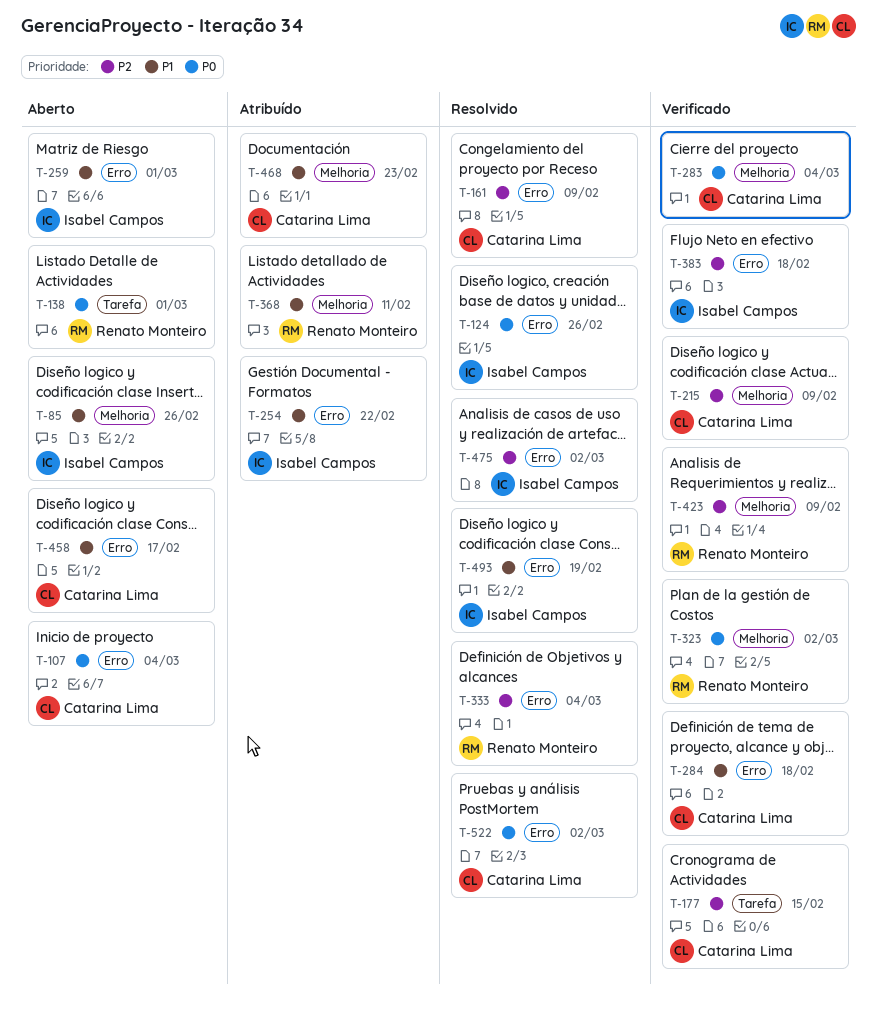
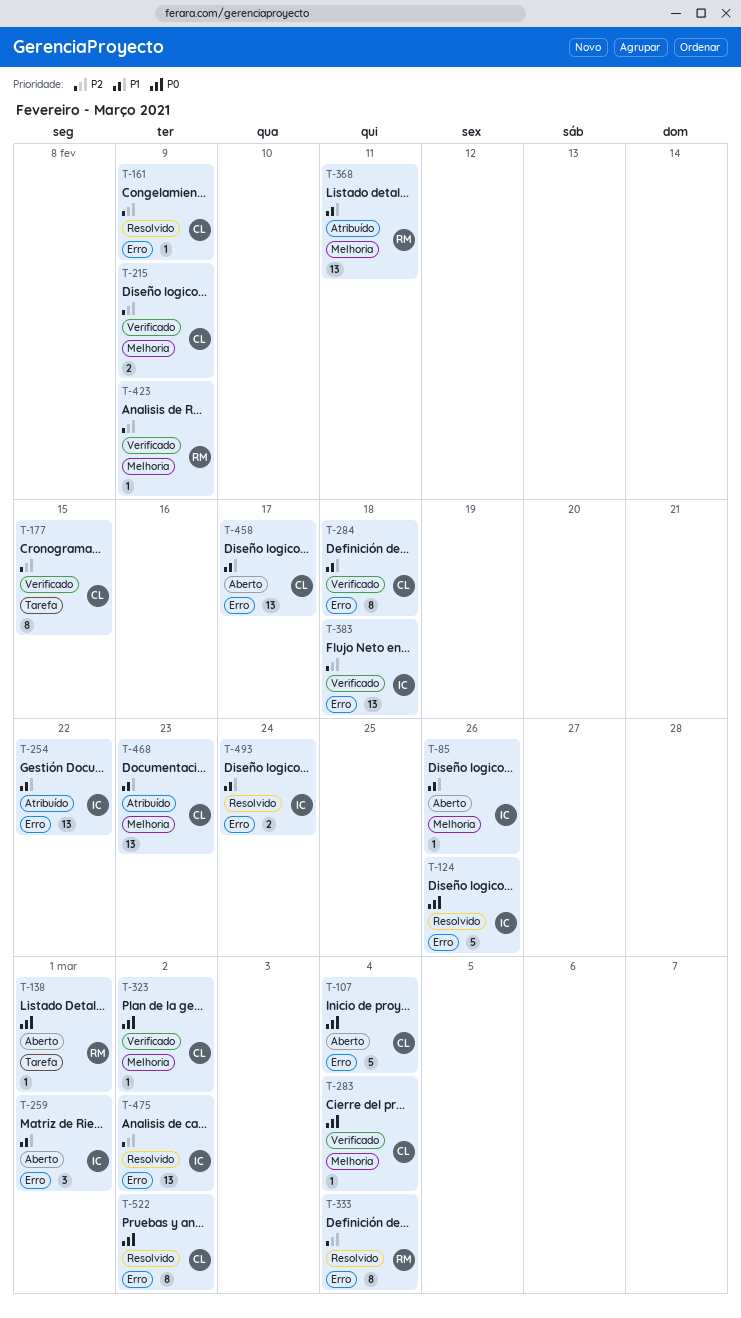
T-323, owner: Renato Monteiro -> Catarina Lima
T-493, due: Feb 19 -> Feb 24

